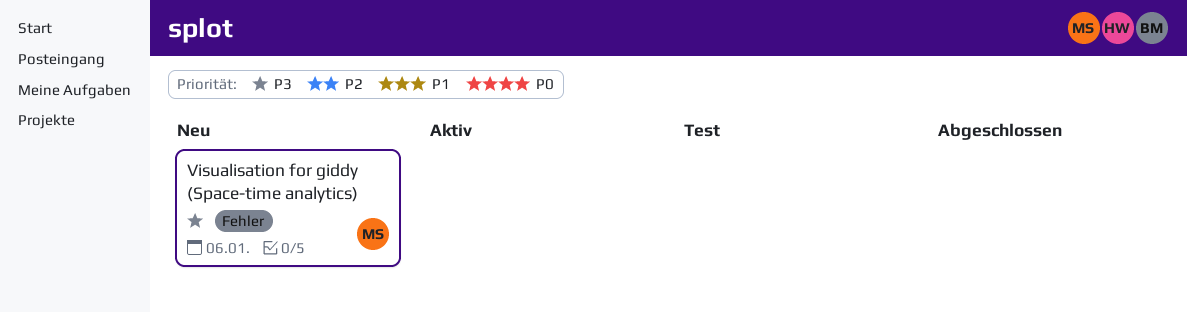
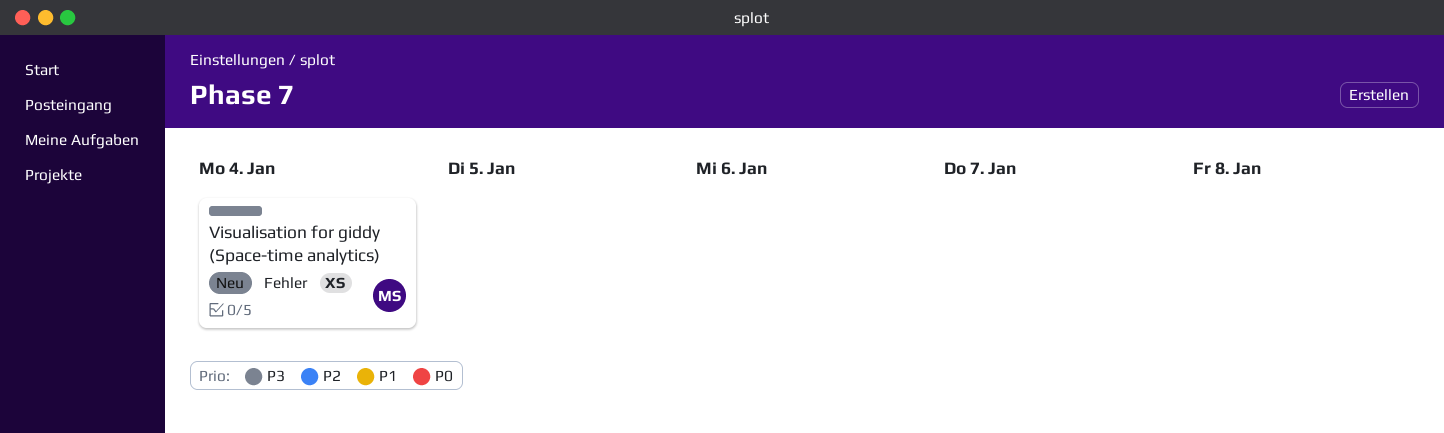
Visualisation for giddy (Space-time analytics), due: Jan 6 -> Jan 4

